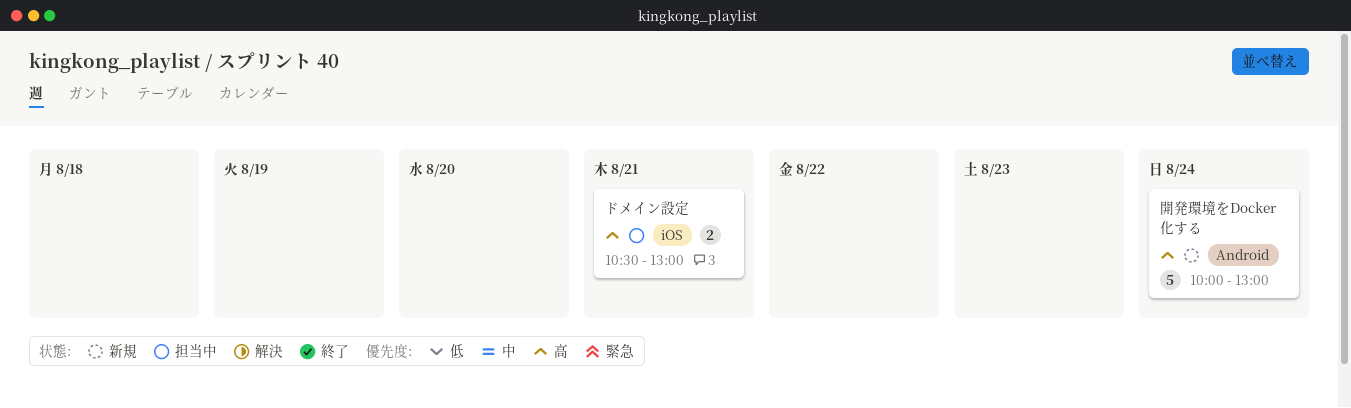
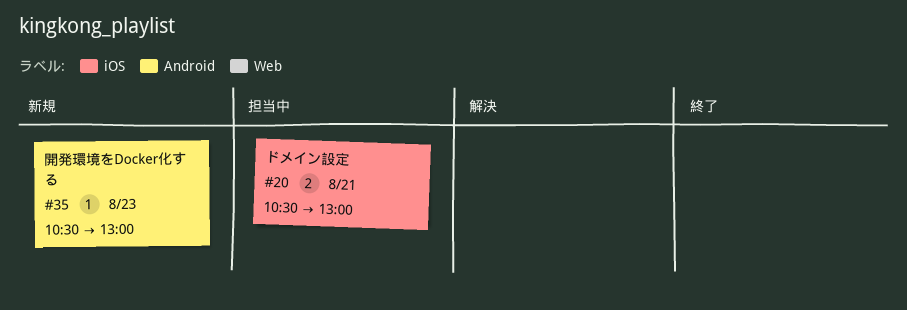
開発環境をDocker化する, estimate: 5 -> 1
開発環境をDocker化する, day: Aug 24 -> Aug 23
開発環境をDocker化する, begins: 10:00 -> 10:30

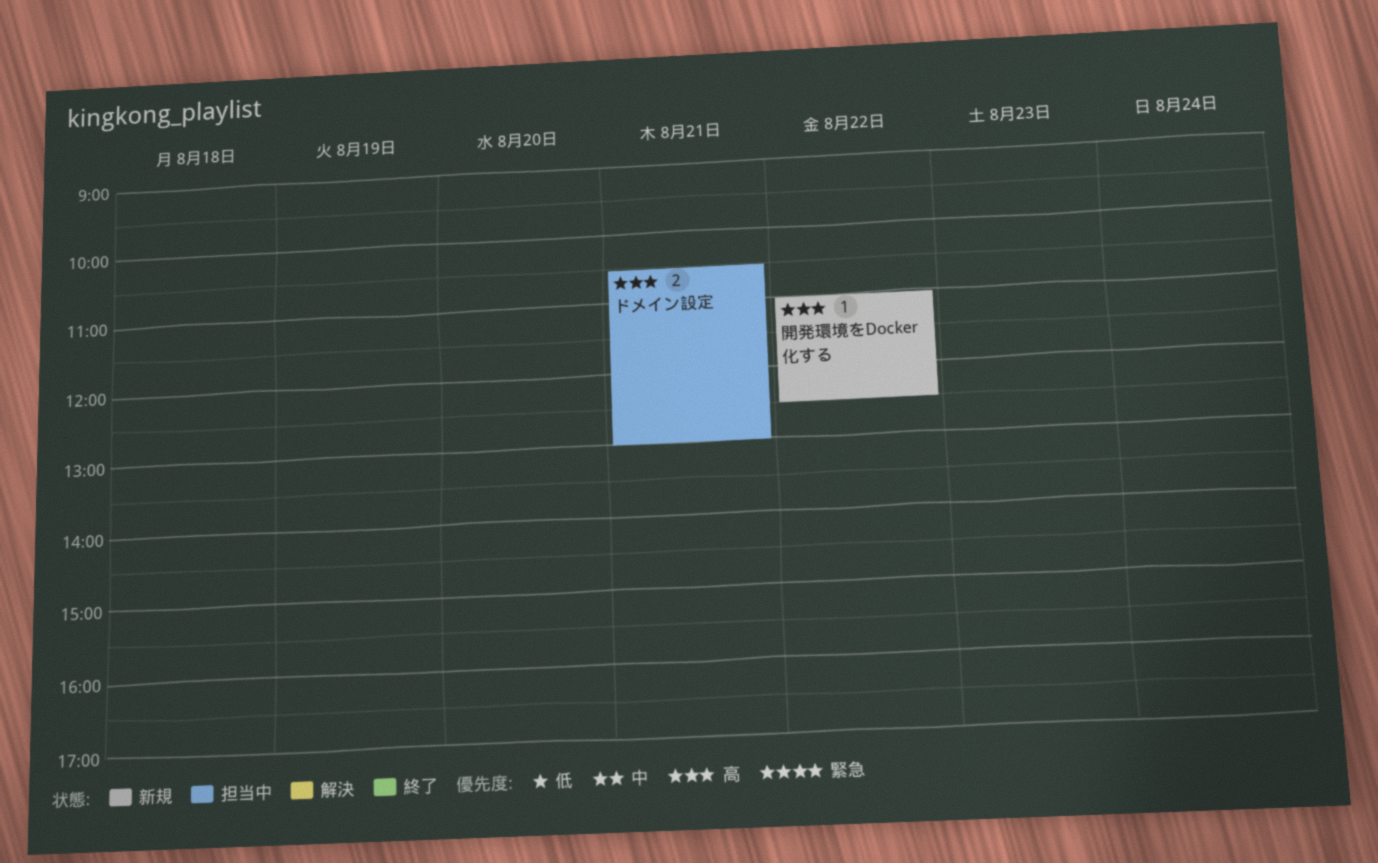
開発環境をDocker化する, day: Aug 23 -> Aug 22
開発環境をDocker化する, begins: 10:30 -> 11:00
開発環境をDocker化する, ends: 13:00 -> 12:30

